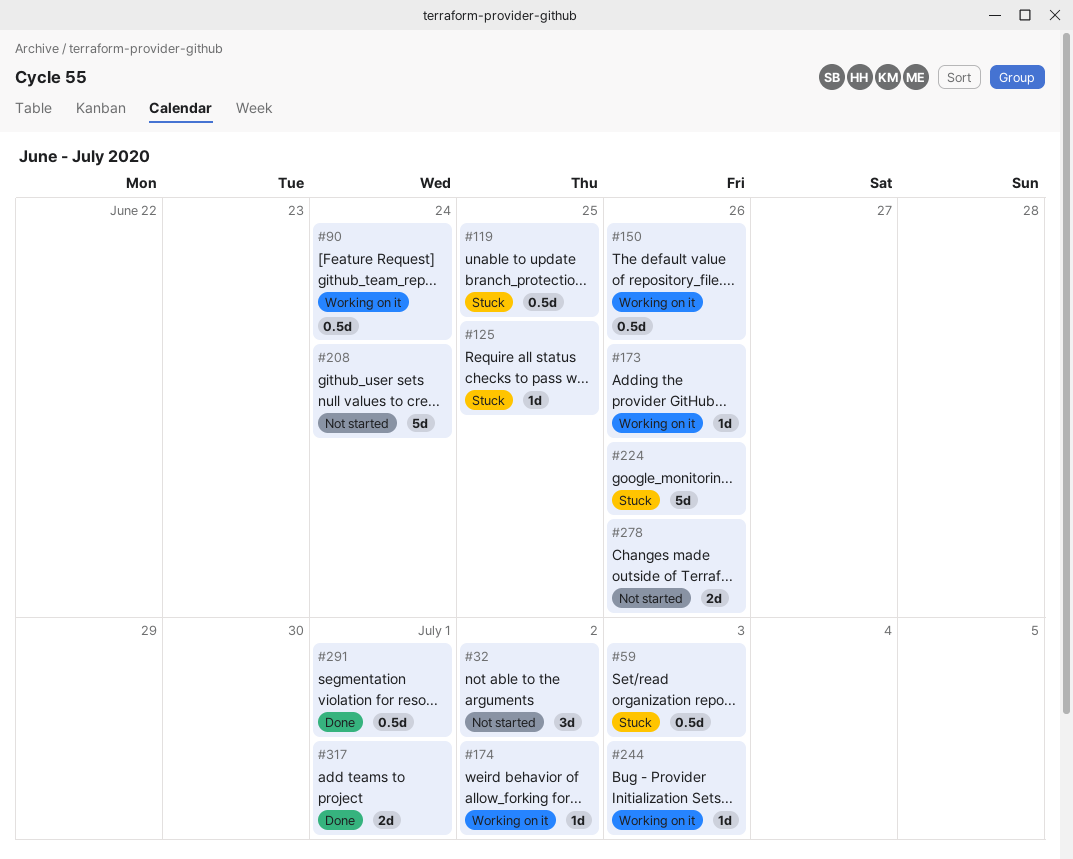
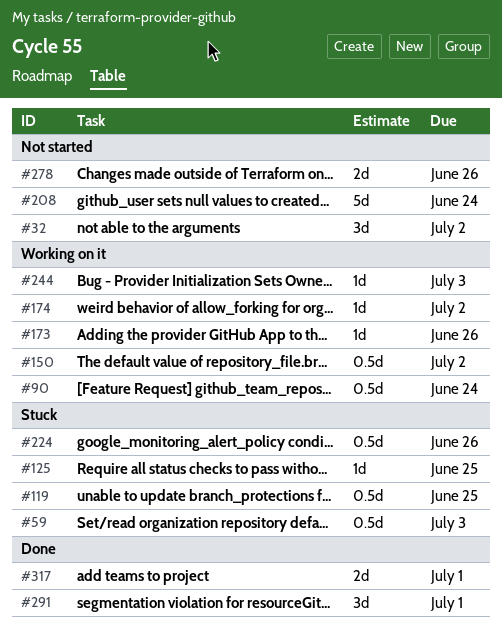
#150, due: Jun 26 -> Jul 2
#224, estimate: 5d -> 0.5d
#291, estimate: 0.5d -> 3d

